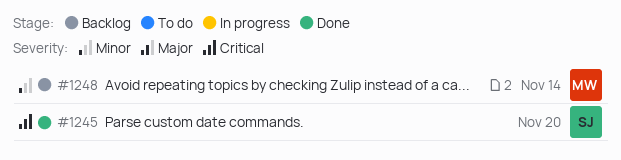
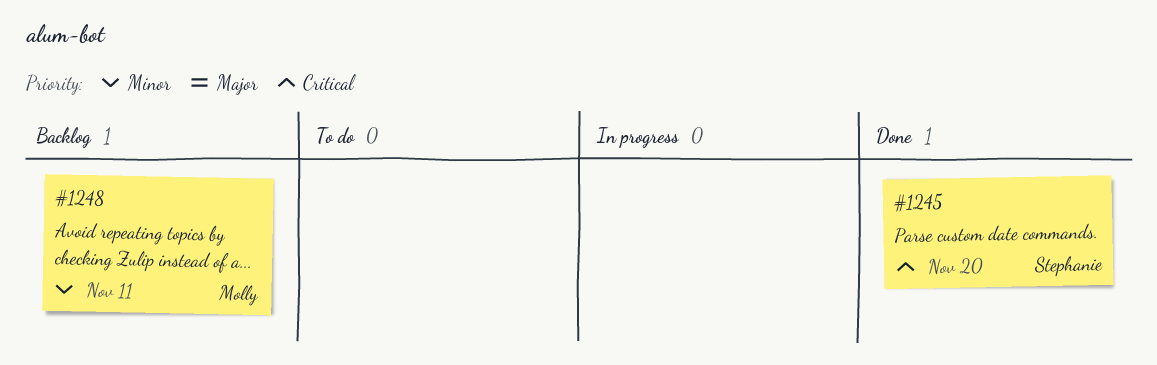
#1248, due: Nov 14 -> Nov 11

